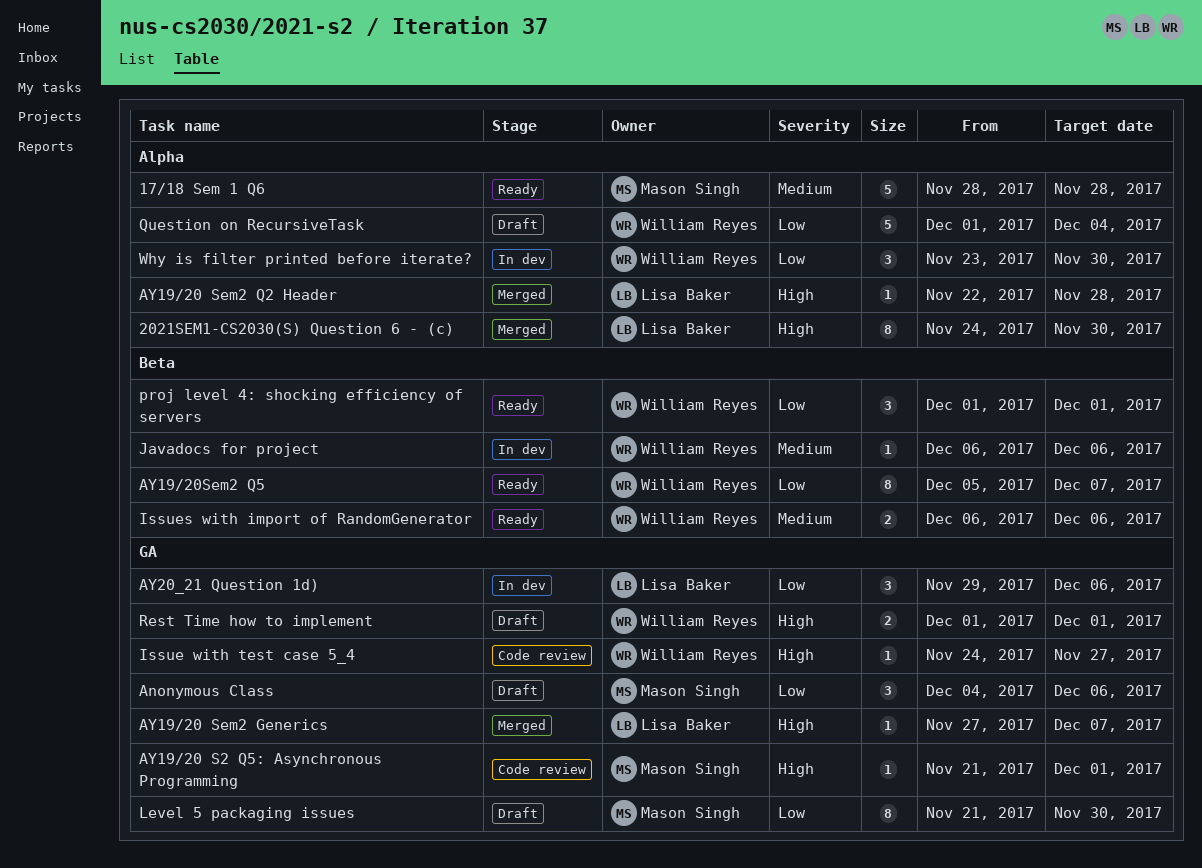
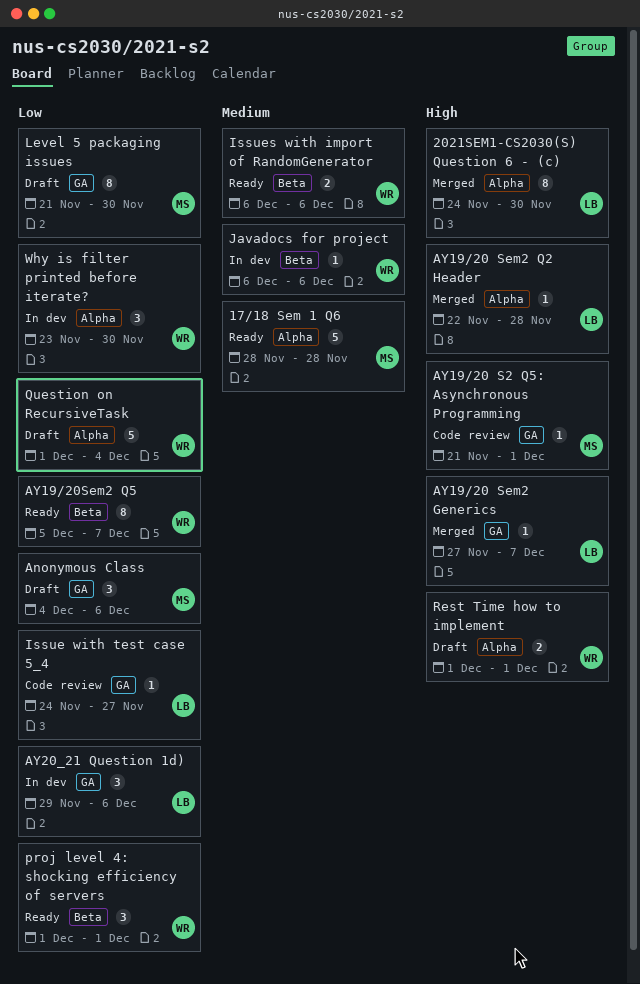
Issue with test case 5_4, owner: William Reyes -> Lisa Baker
Issue with test case 5_4, priority: High -> Low
Rest Time how to implement, label: GA -> Alpha

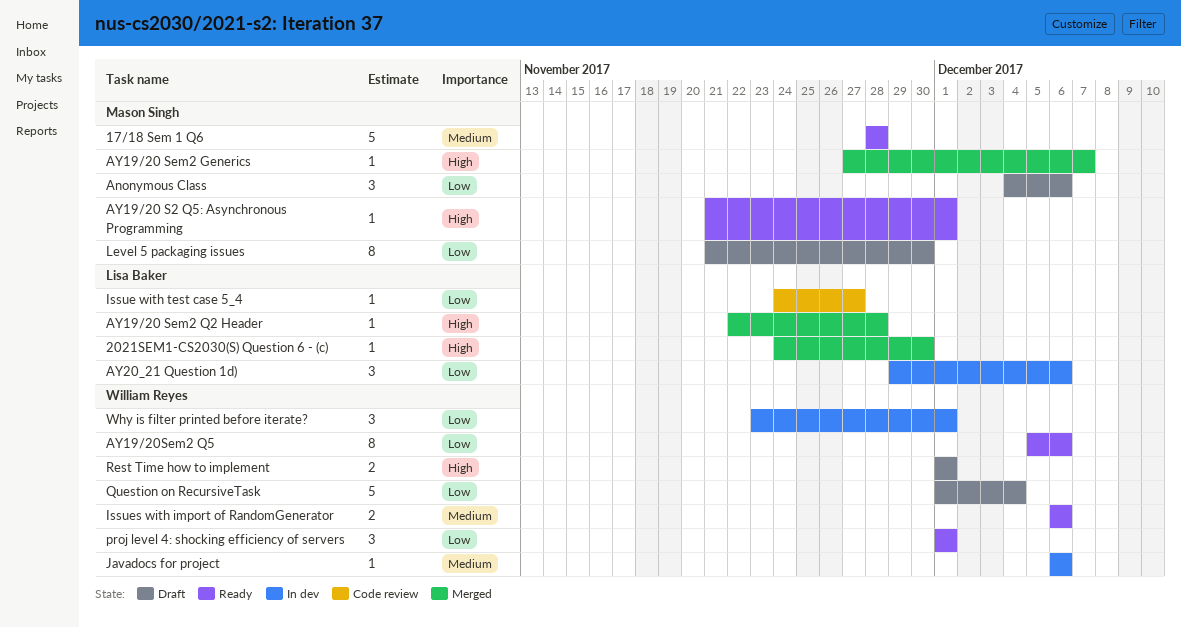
2021SEM1-CS2030(S) Question 6 - (c), estimate: 8 -> 1
AY19/20 S2 Q5: Asynchronous Programming, status: Code review -> Ready
AY19/20 Sem2 Generics, owner: Lisa Baker -> Mason Singh
AY19/20Sem2 Q5, due: Dec 7 -> Dec 6
Why is filter printed before iterate?, due: Nov 30 -> Dec 1

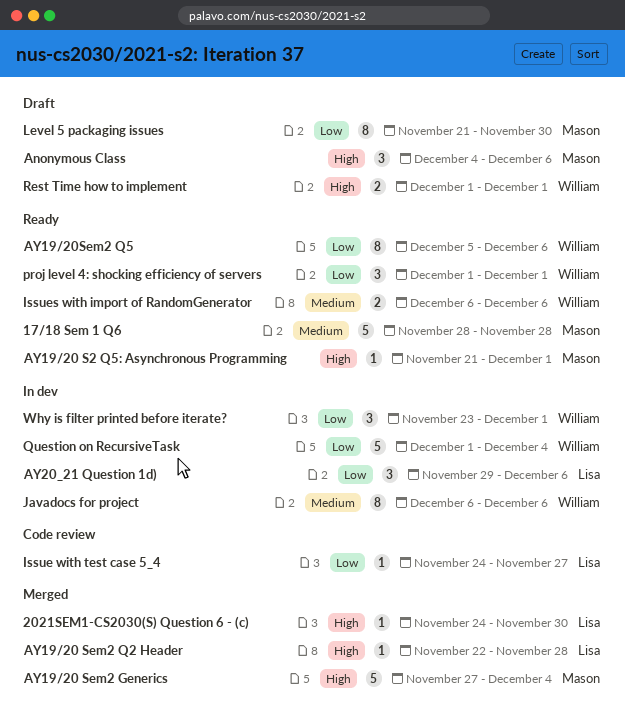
Anonymous Class, priority: Low -> High
AY19/20 Sem2 Generics, estimate: 1 -> 5
AY19/20 Sem2 Generics, due: Dec 7 -> Dec 4
Javadocs for project, estimate: 1 -> 8
Question on RecursiveTask, status: Draft -> In dev

